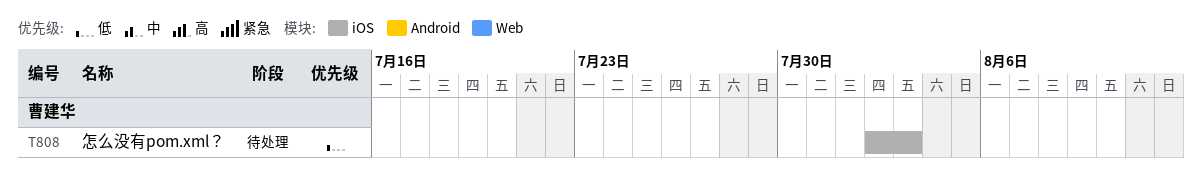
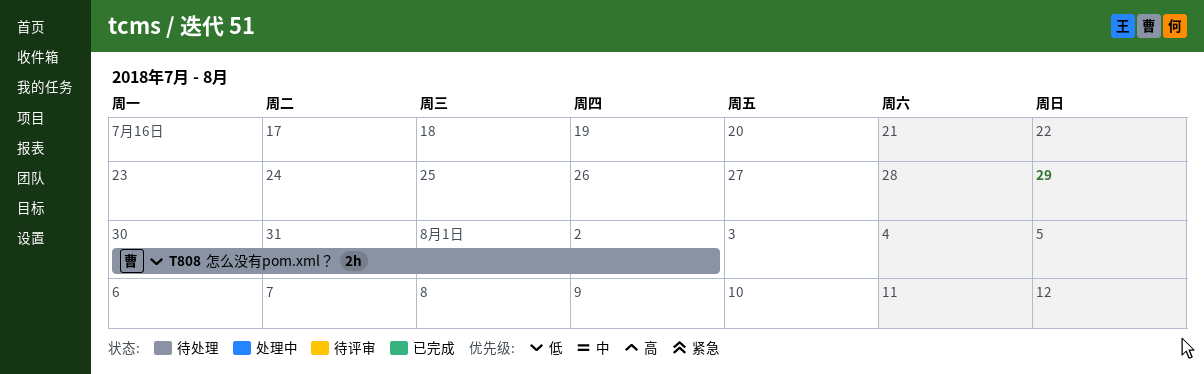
T808, start: Aug 2 -> Jul 30
T808, due: Aug 3 -> Aug 2

